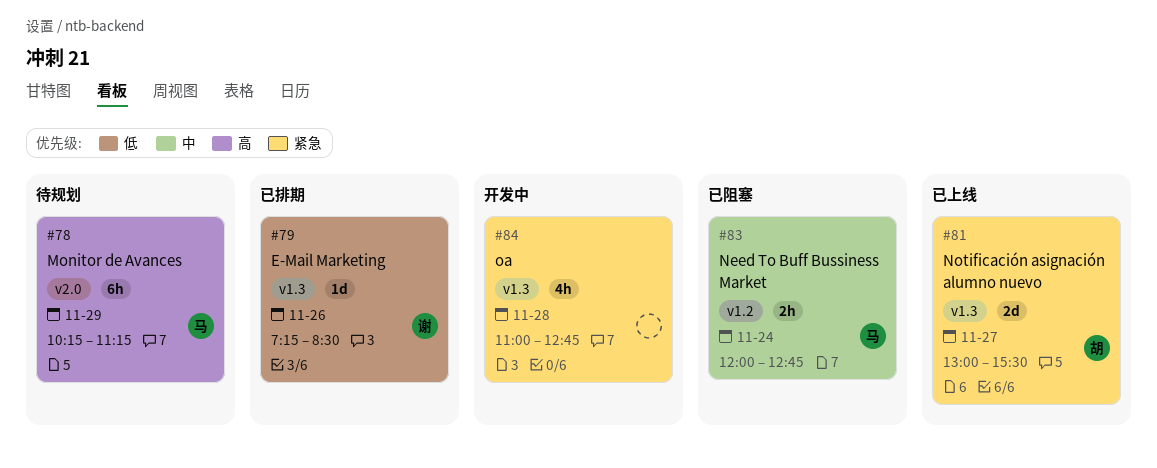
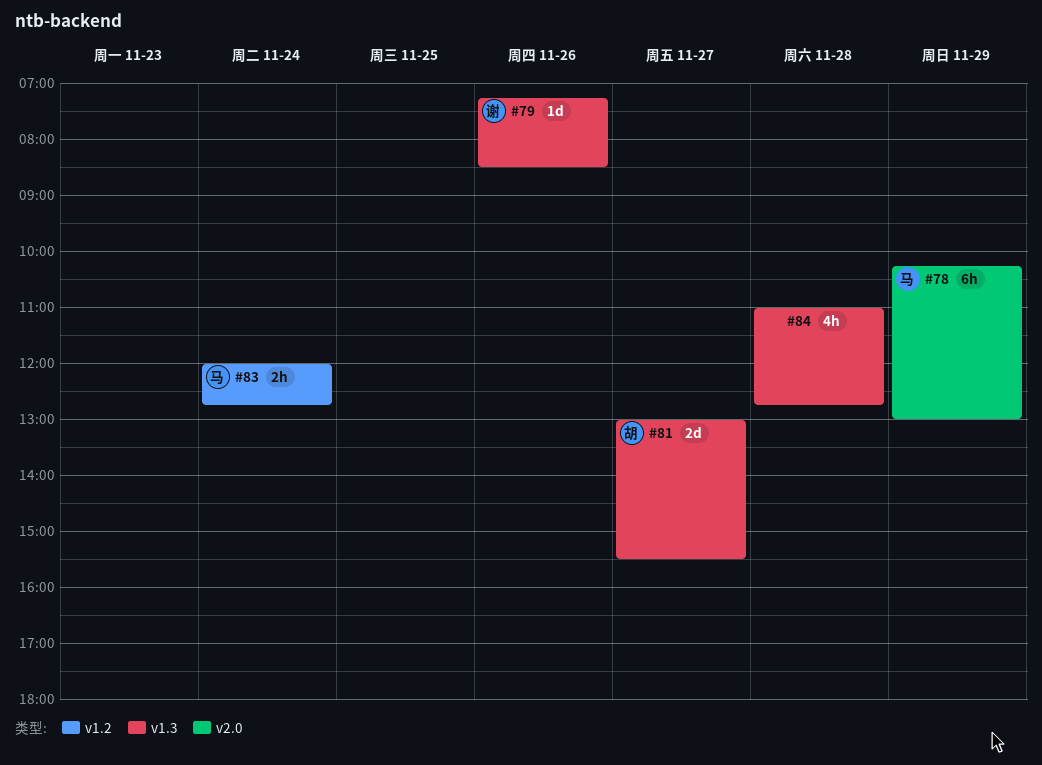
#78, ends: 11:15 -> 13:00

